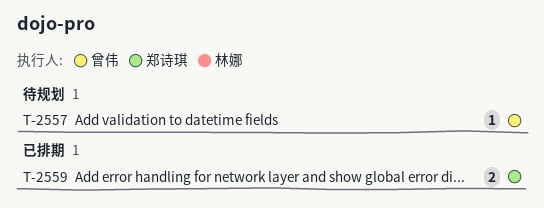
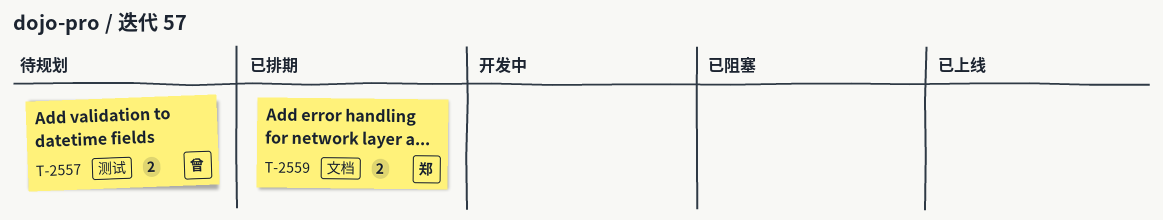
T-2557, estimate: 1 -> 2

